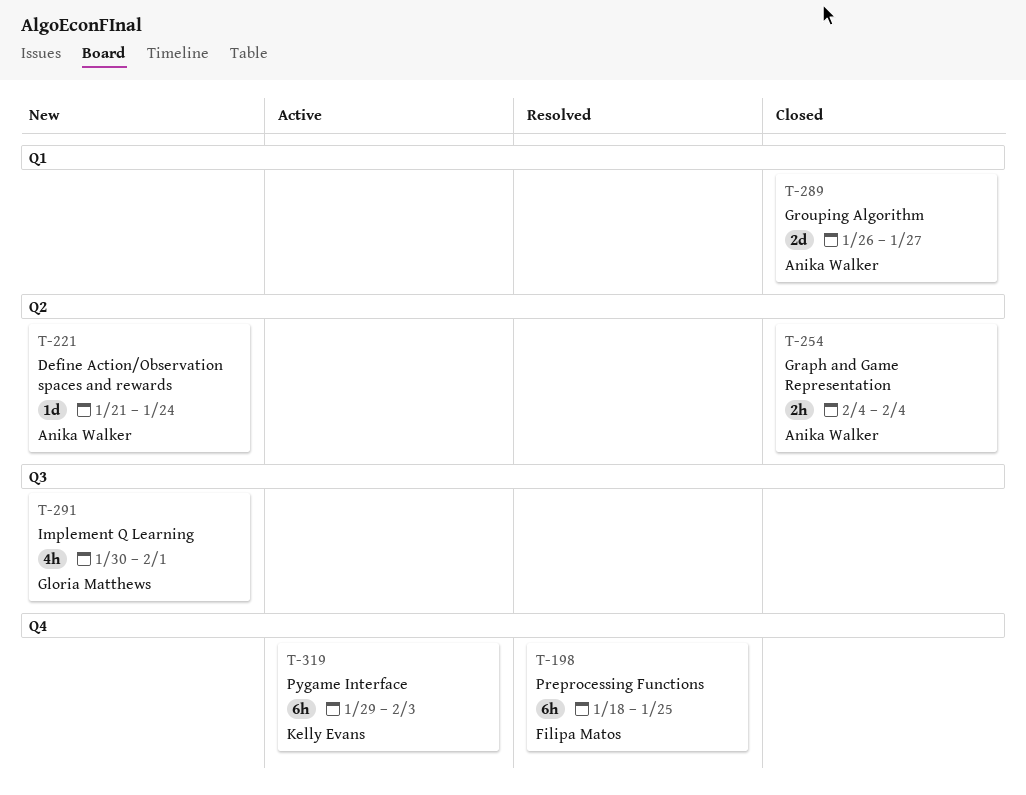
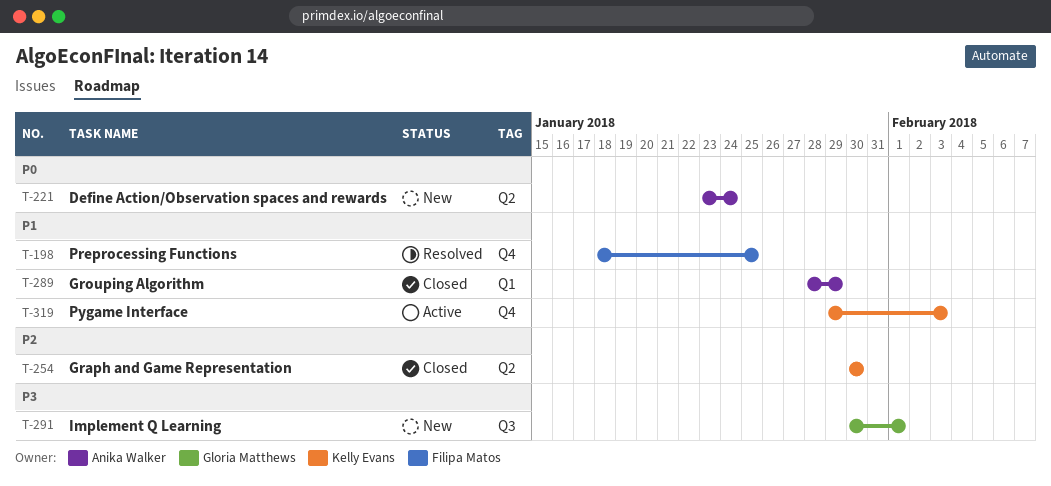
T-221, start: Jan 21 -> Jan 23
T-254, owner: Anika Walker -> Kelly Evans
T-254, start: Feb 4 -> Jan 30
T-254, due: Feb 4 -> Jan 30
T-289, start: Jan 26 -> Jan 28
T-289, due: Jan 27 -> Jan 29

